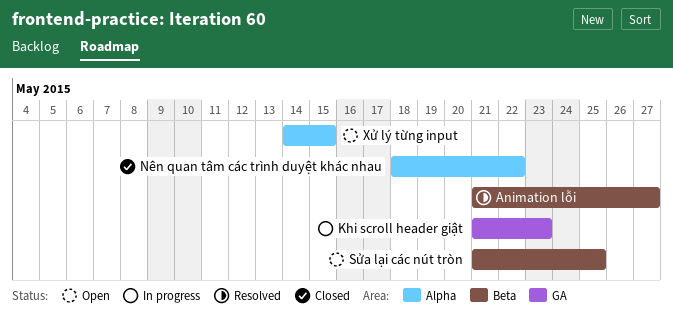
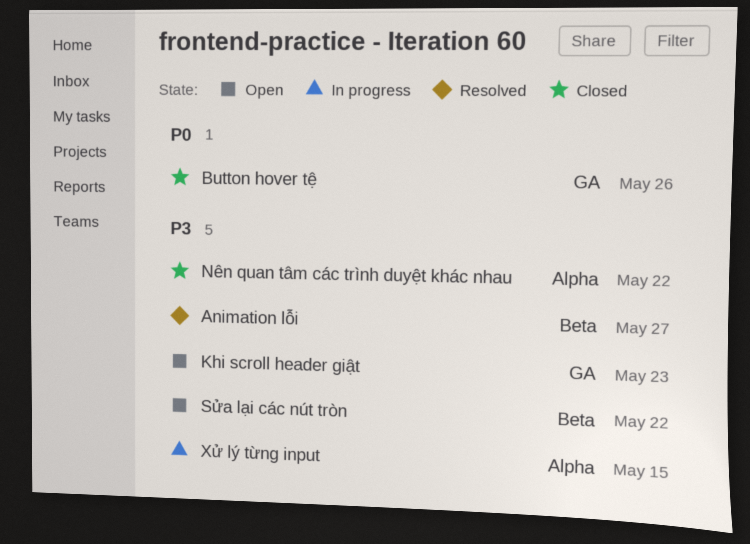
Button hover tệ: none -> present
Khi scroll header giật, status: In progress -> Open
Sửa lại các nút tròn, due: May 25 -> May 22
Xử lý từng input, status: Open -> In progress

